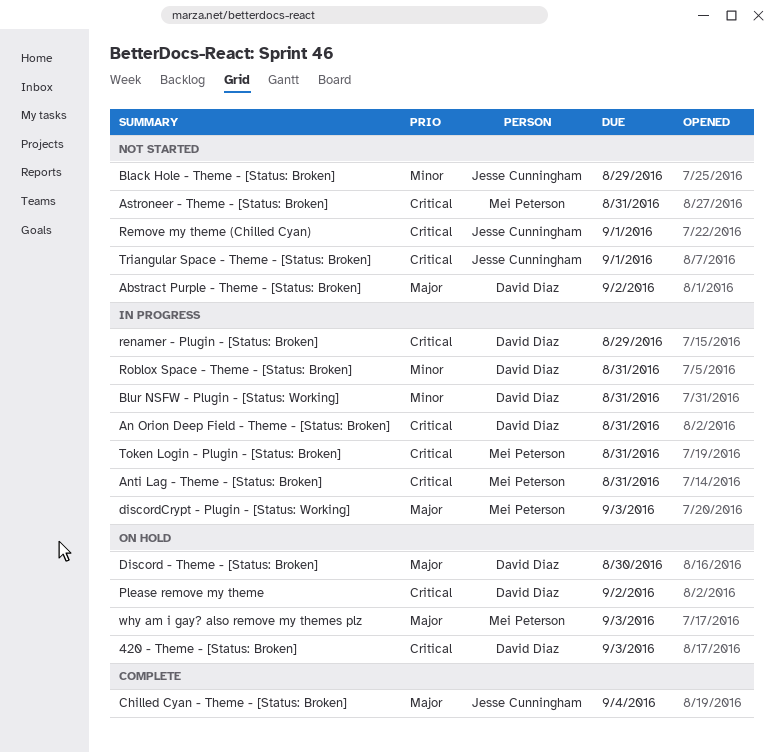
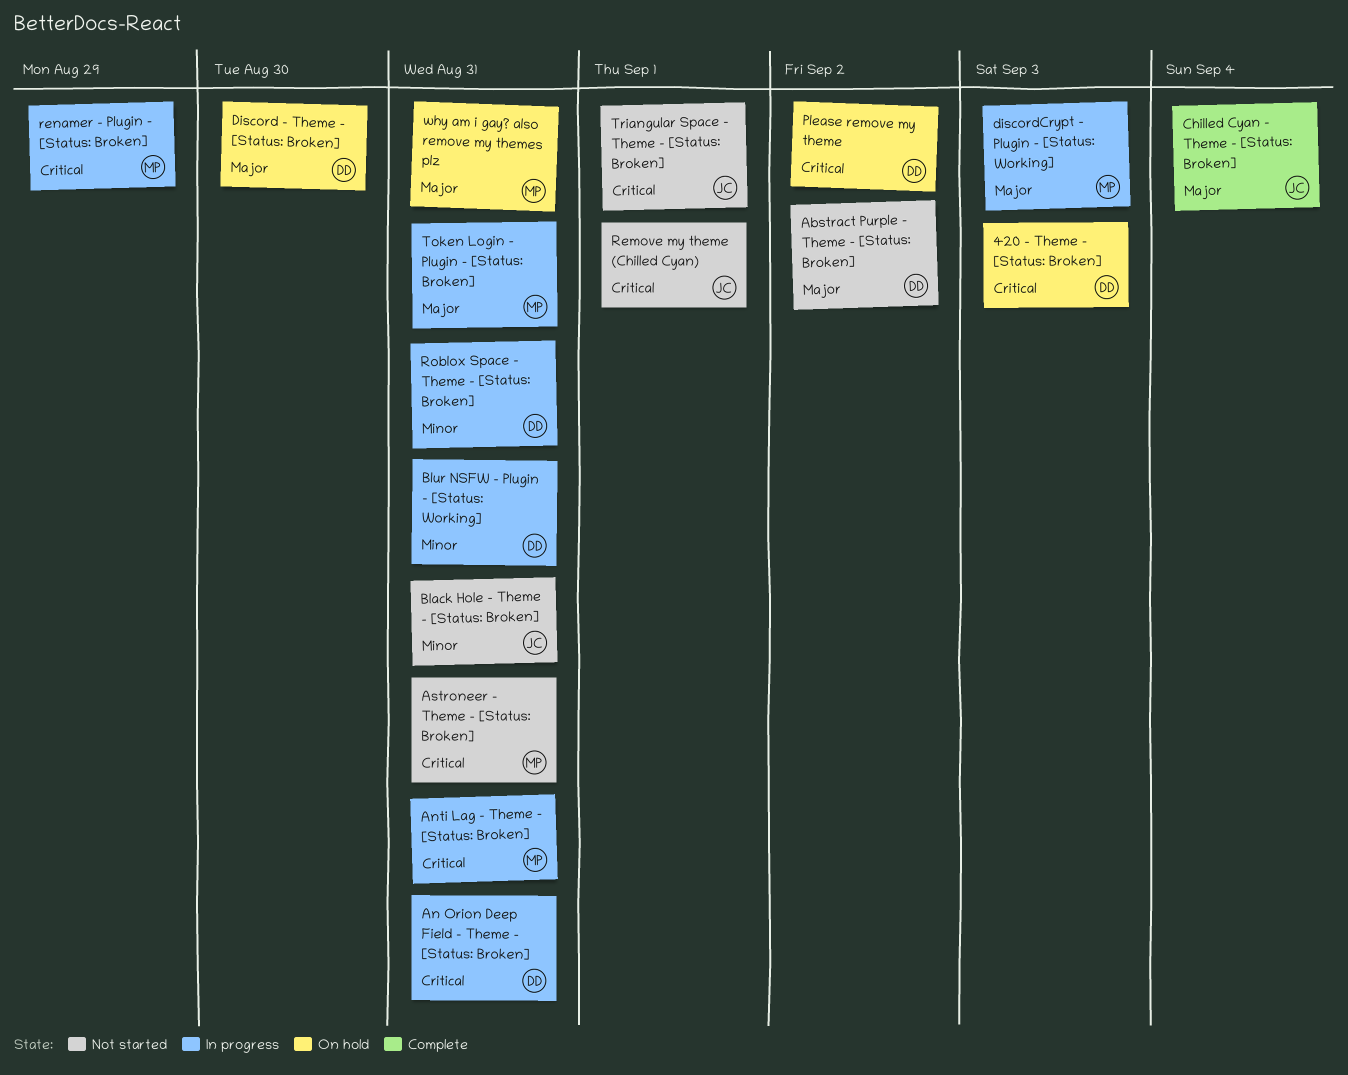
Black Hole - Theme - [Status: Broken], due: Aug 29 -> Aug 31
renamer - Plugin - [Status: Broken], owner: David Diaz -> Mei Peterson
Token Login - Plugin - [Status: Broken], priority: Critical -> Major
why am i gay? also remove my themes plz, due: Sep 3 -> Aug 31

